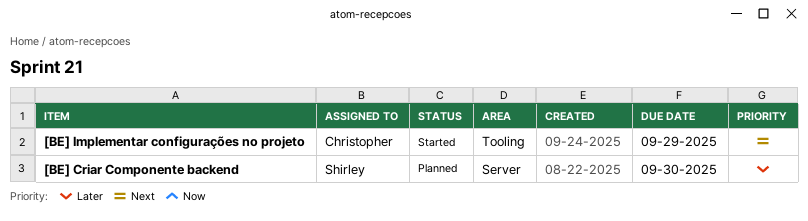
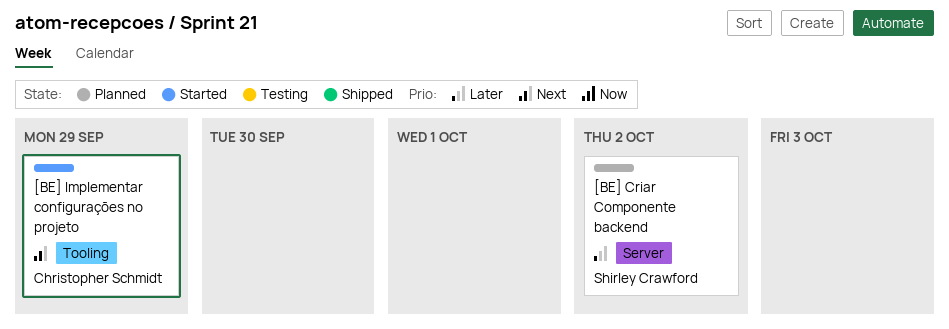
[BE] Criar Componente backend, due: Sep 30 -> Oct 2

